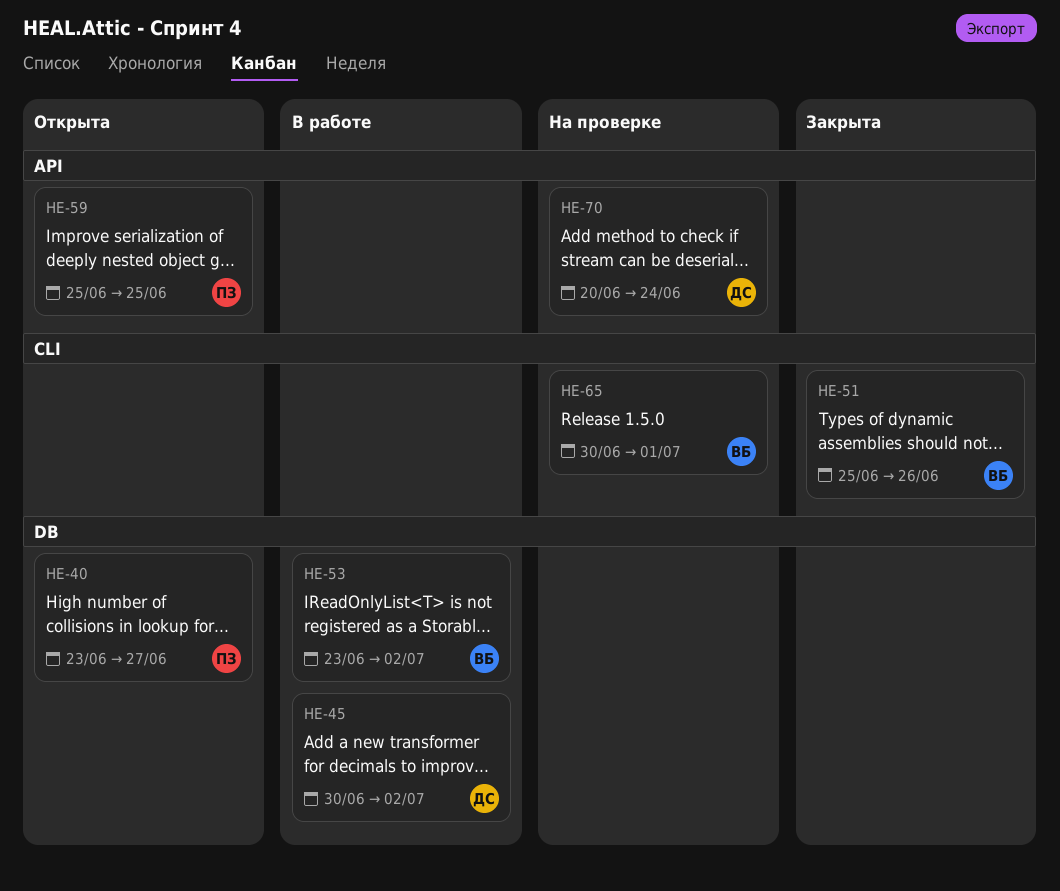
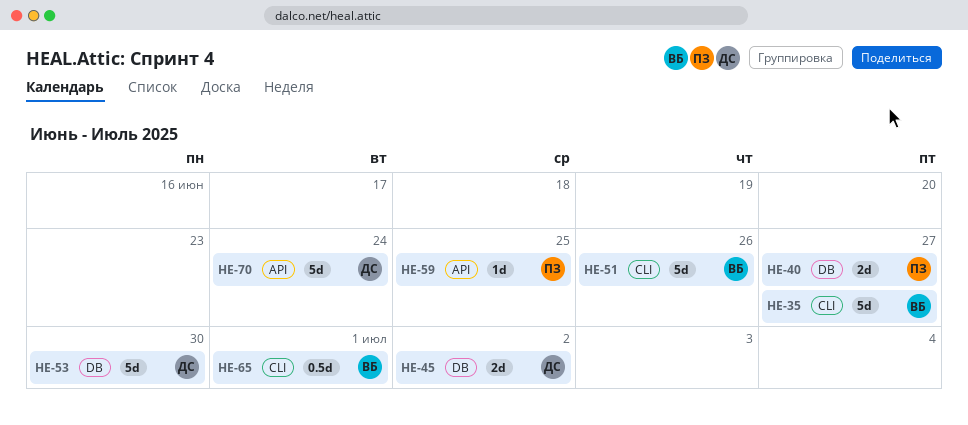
HE-35: none -> present
HE-53, owner: ВБ -> ДС
HE-53, due: Jul 2 -> Jun 30

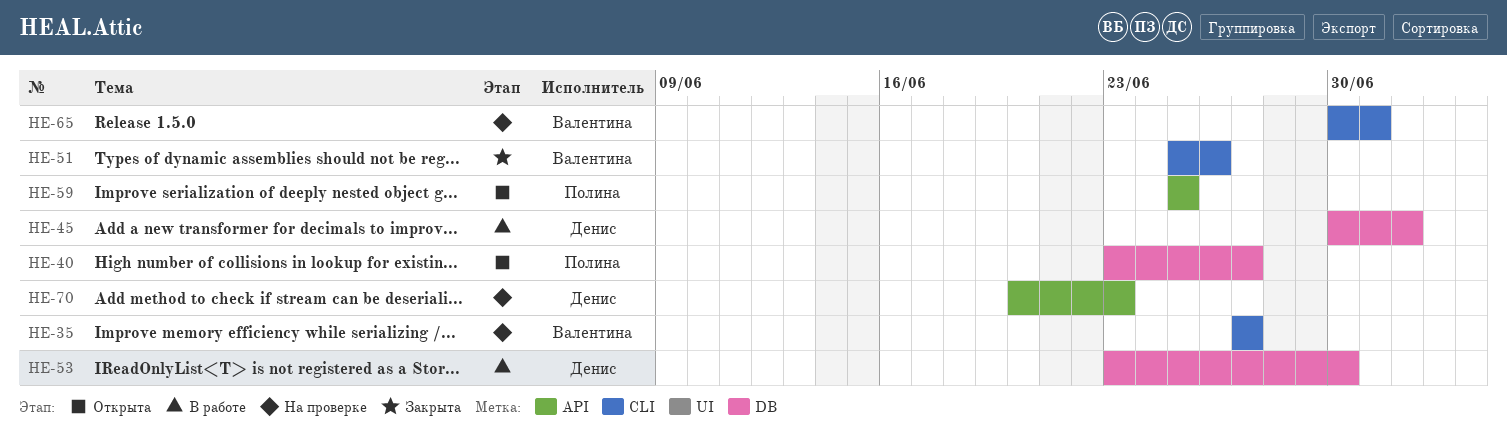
HE-70, due: Jun 24 -> Jun 23

